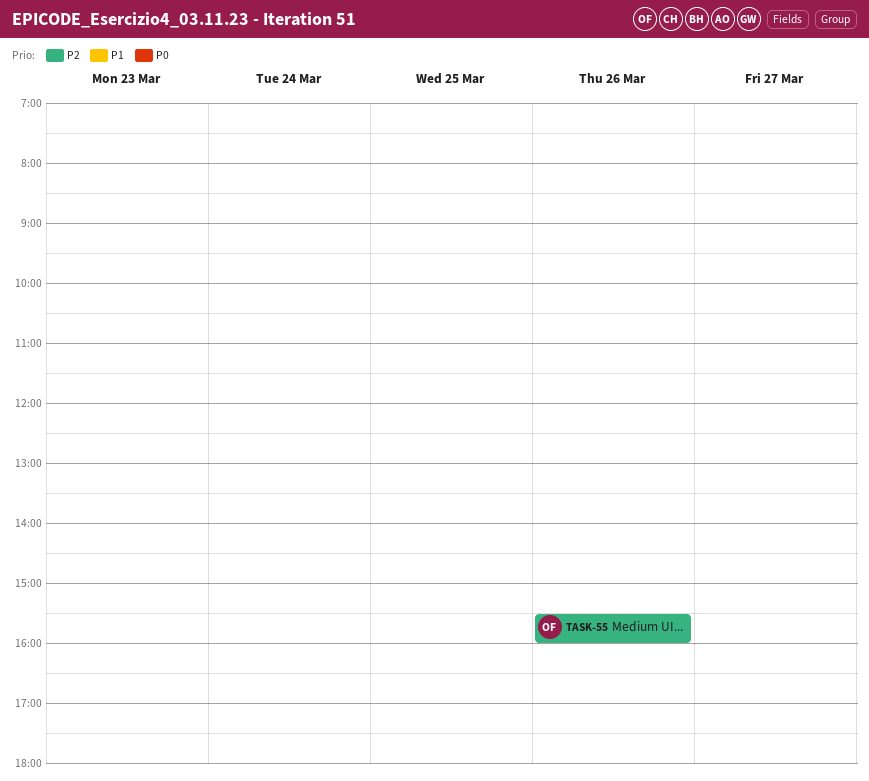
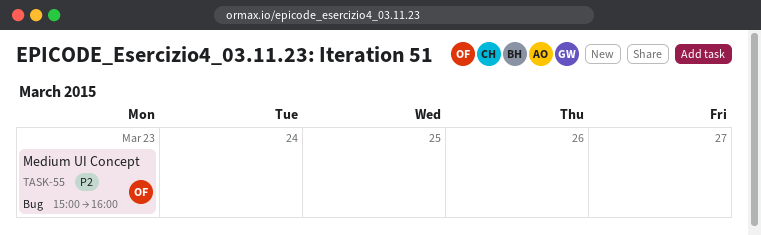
TASK-55, day: Mar 26 -> Mar 23
TASK-55, begins: 15:30 -> 15:00

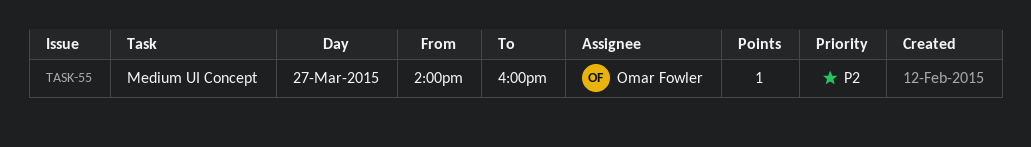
TASK-55, day: Mar 23 -> Mar 27
TASK-55, begins: 15:00 -> 14:00

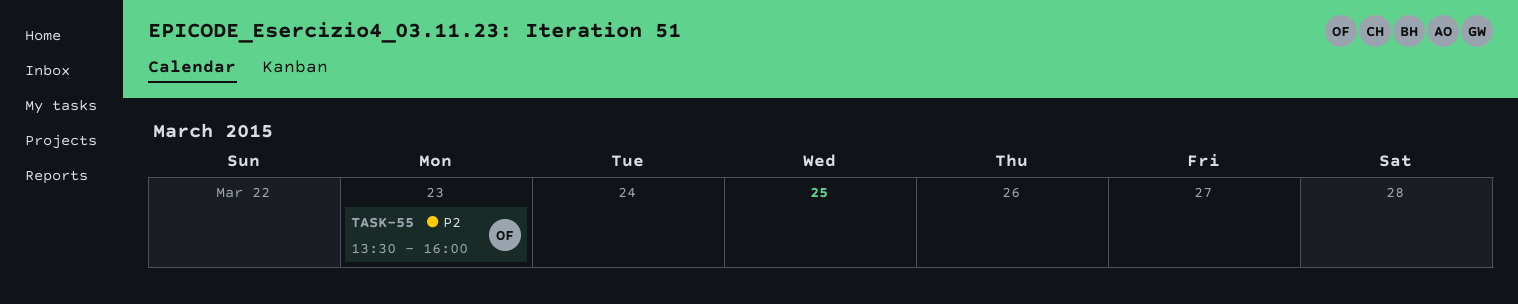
TASK-55, day: Mar 27 -> Mar 23
TASK-55, begins: 14:00 -> 13:30

